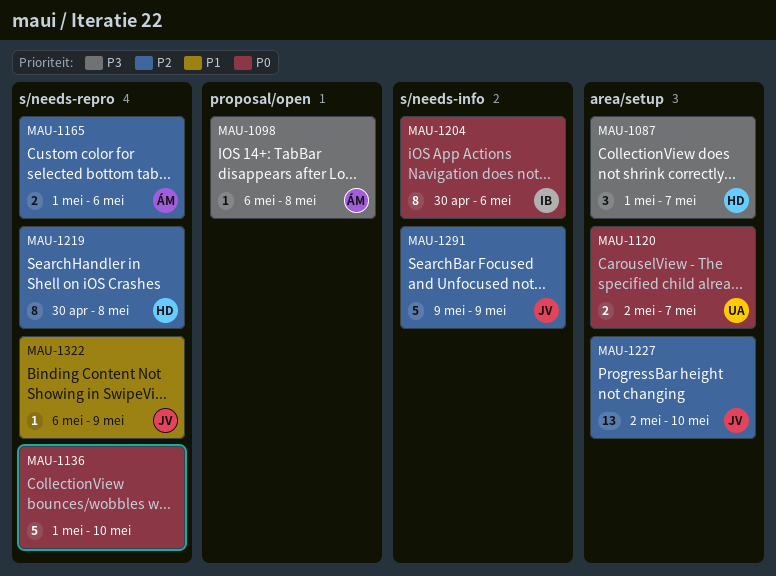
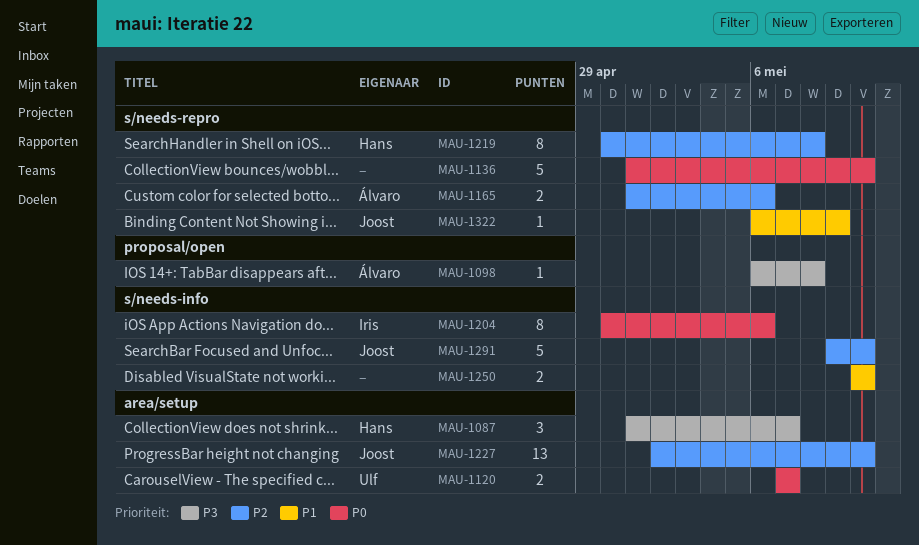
MAU-1120, start: May 2 -> May 7
MAU-1250: none -> present
MAU-1291, due: May 9 -> May 10

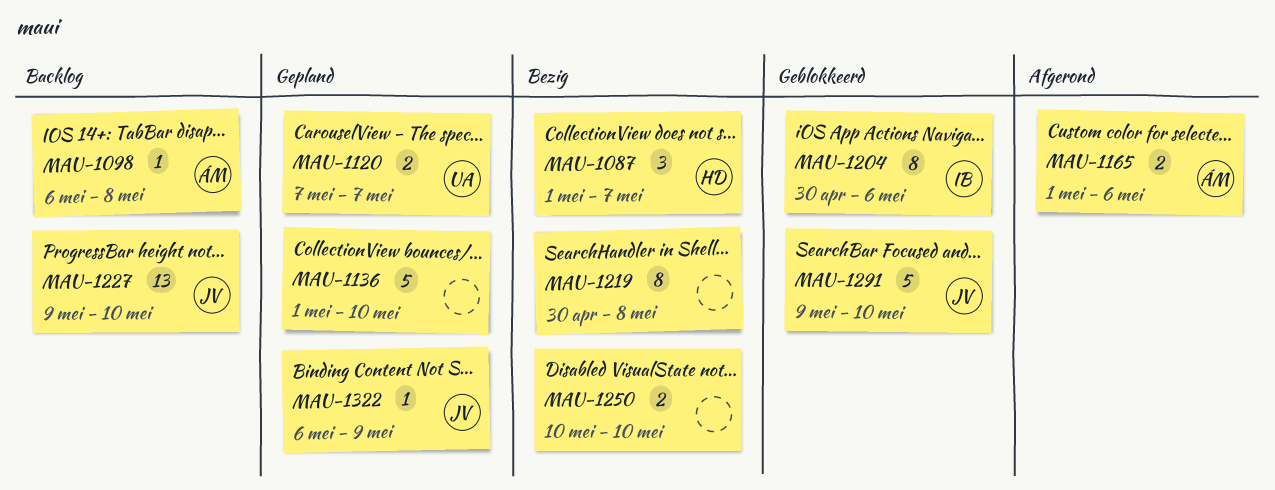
MAU-1219, owner: Hans -> none
MAU-1227, start: May 2 -> May 9

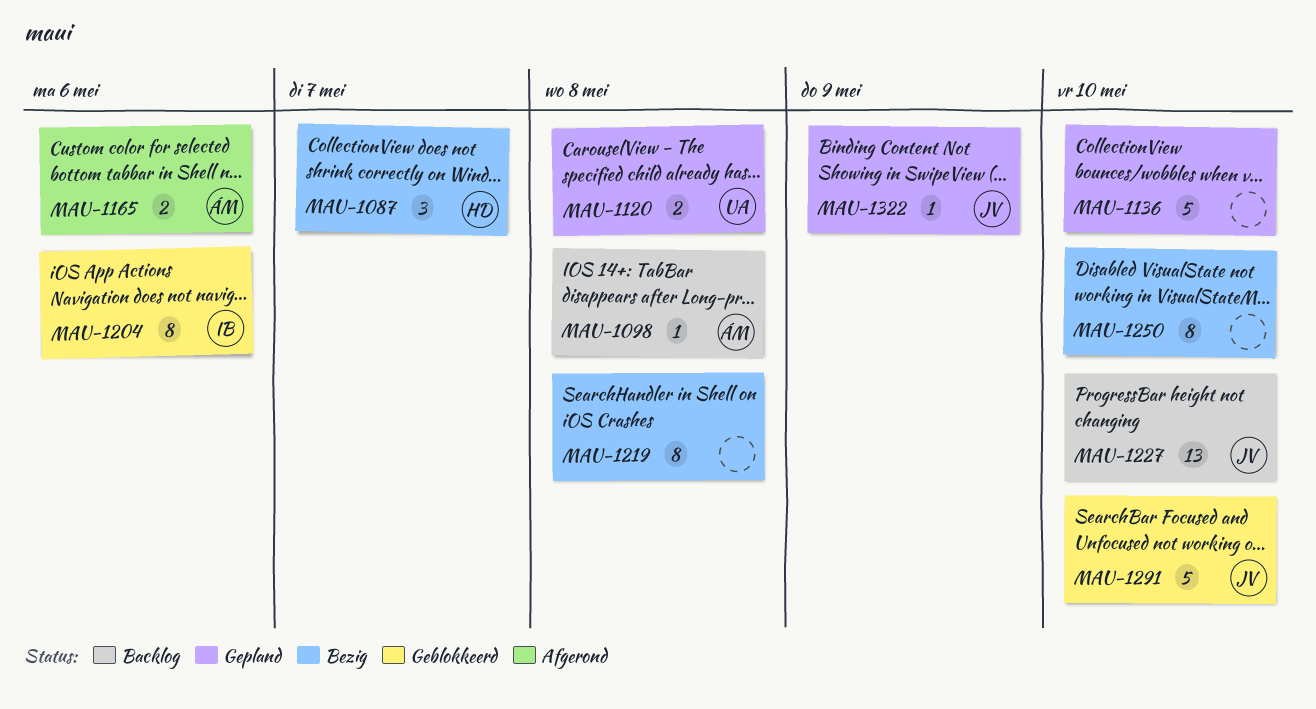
MAU-1120, due: May 7 -> May 8
MAU-1250, estimate: 2 -> 8

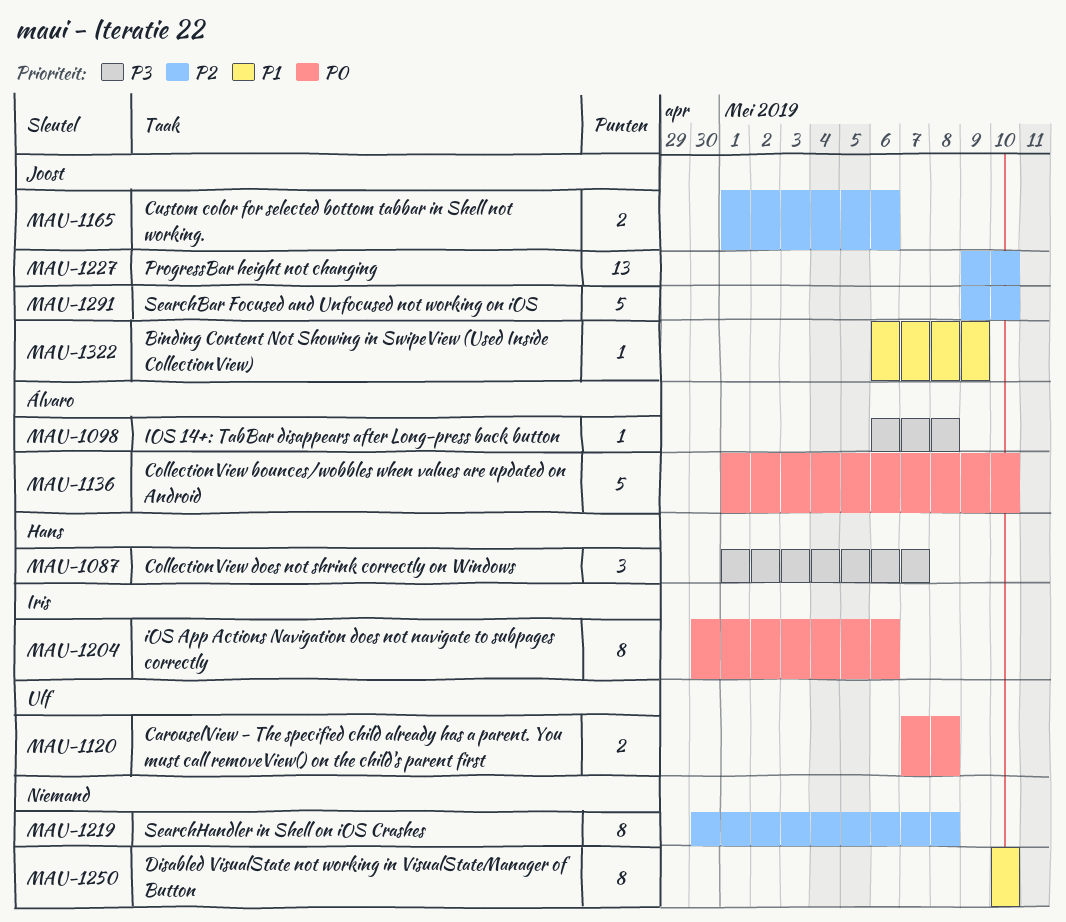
MAU-1136, owner: none -> Álvaro
MAU-1165, owner: Álvaro -> Joost

